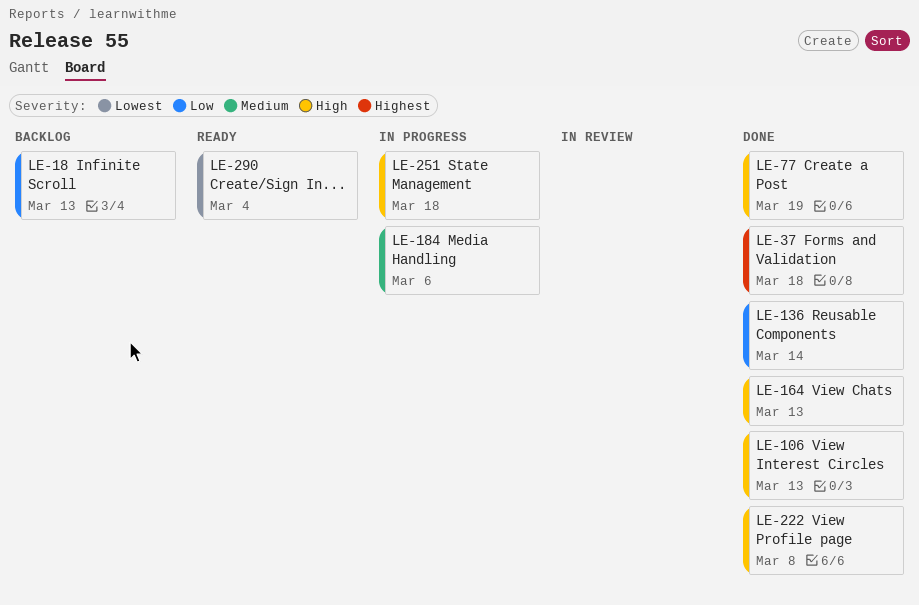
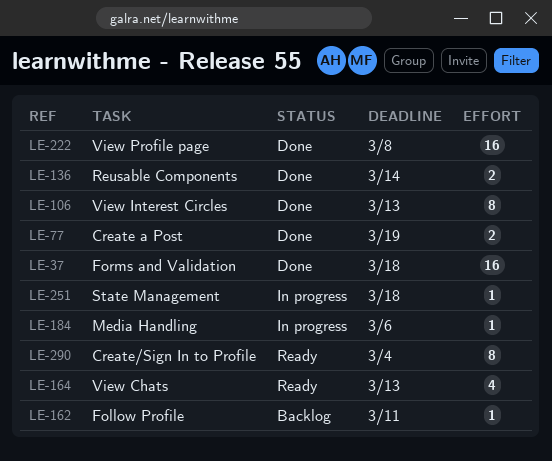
LE-18: present -> none
LE-162: none -> present
LE-164, status: Done -> Ready

